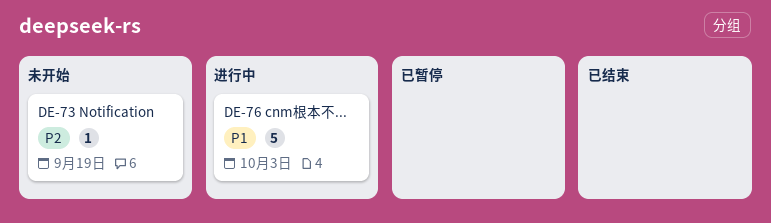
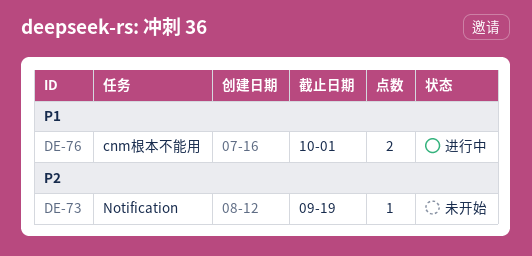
DE-76, estimate: 5 -> 2
DE-76, due: Oct 3 -> Oct 1

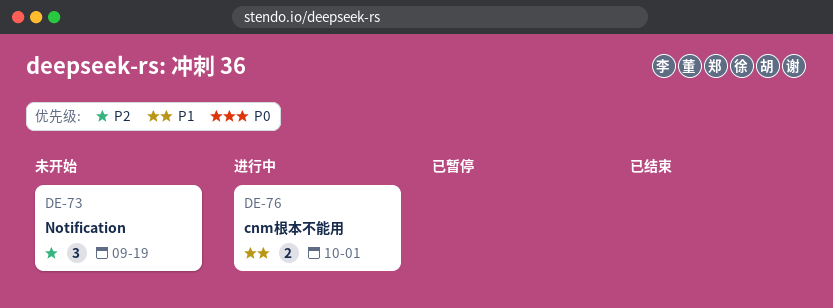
DE-73, estimate: 1 -> 3

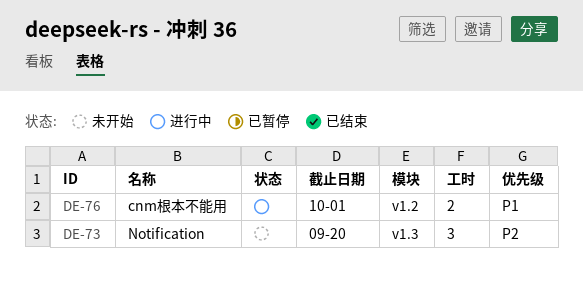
DE-73, due: Sep 19 -> Sep 20

